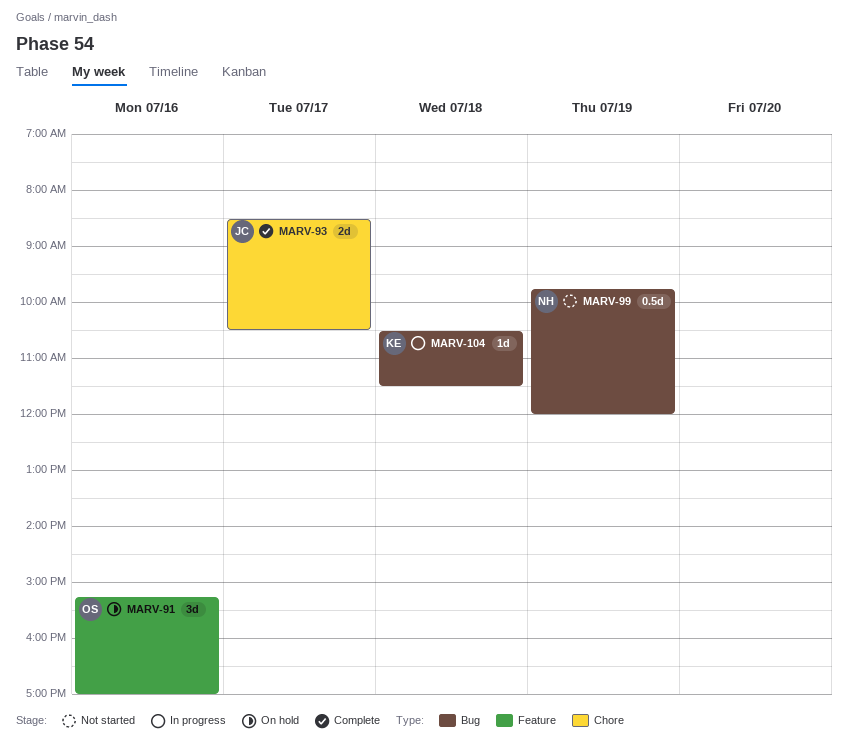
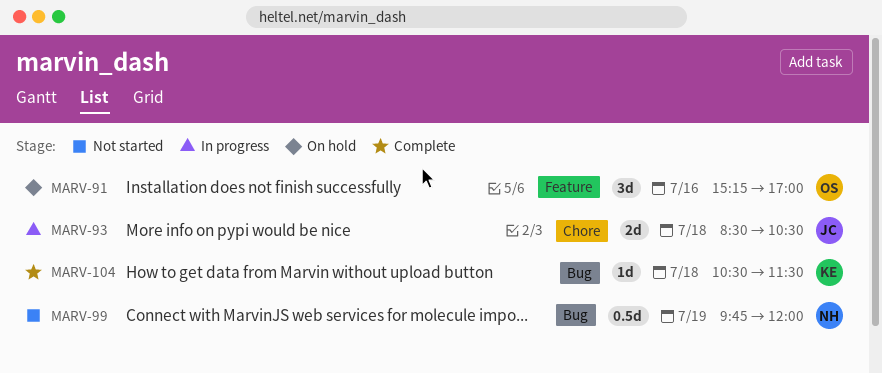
MARV-93, status: Complete -> In progress
MARV-93, day: Jul 17 -> Jul 18
MARV-104, status: In progress -> Complete

